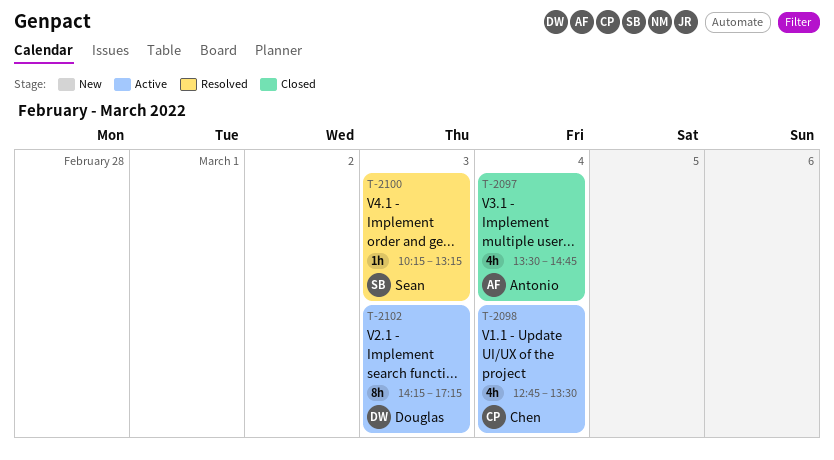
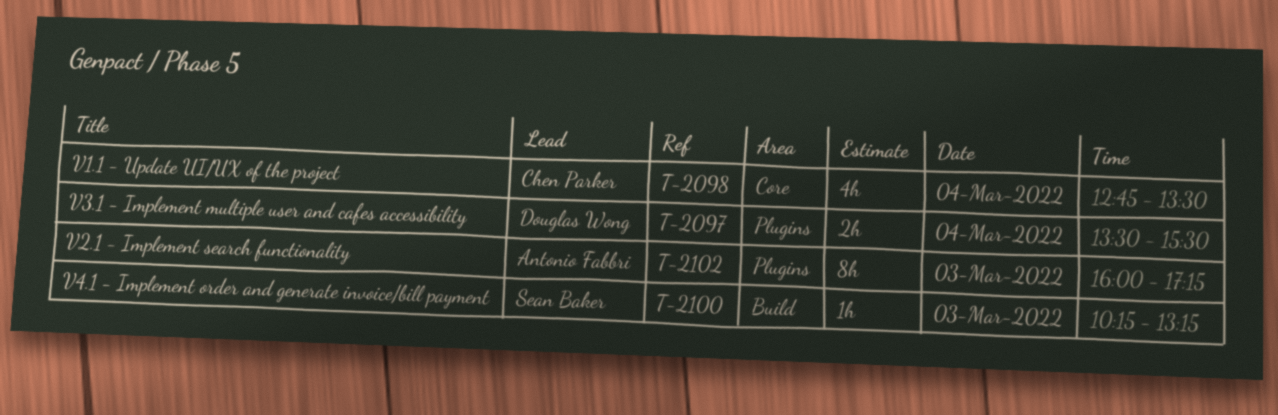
T-2097, owner: Antonio Fabbri -> Douglas Wong
T-2097, estimate: 4h -> 2h
T-2097, ends: 14:45 -> 15:30
T-2102, owner: Douglas Wong -> Antonio Fabbri
T-2102, begins: 14:15 -> 16:00

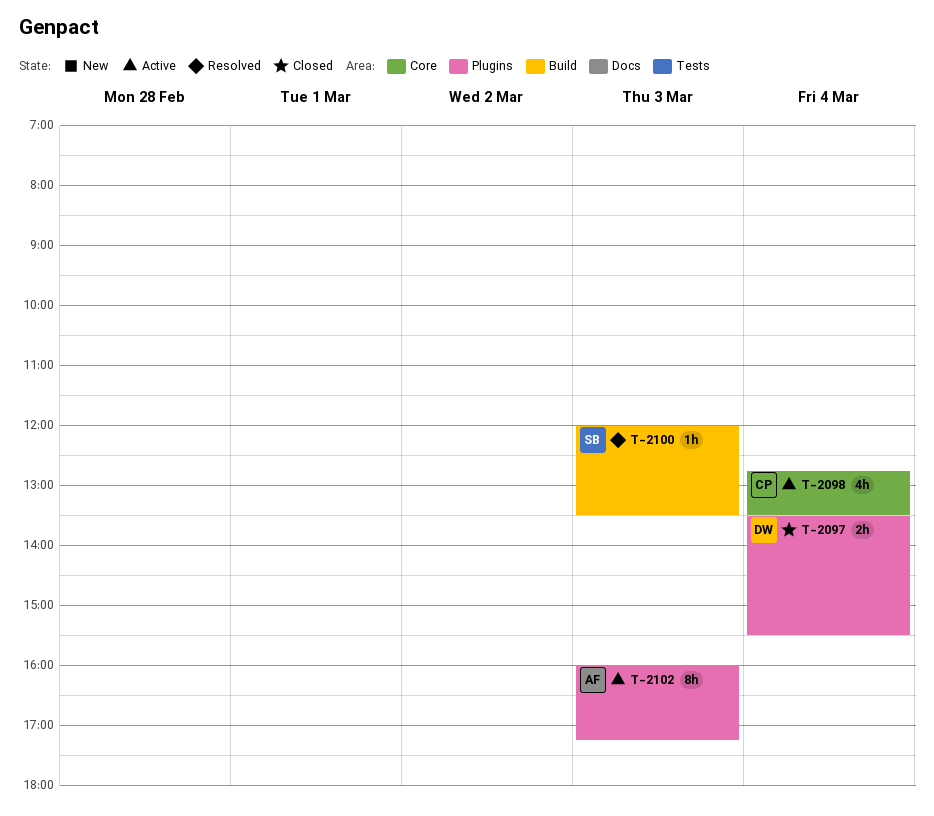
T-2100, begins: 10:15 -> 12:00
T-2100, ends: 13:15 -> 13:30

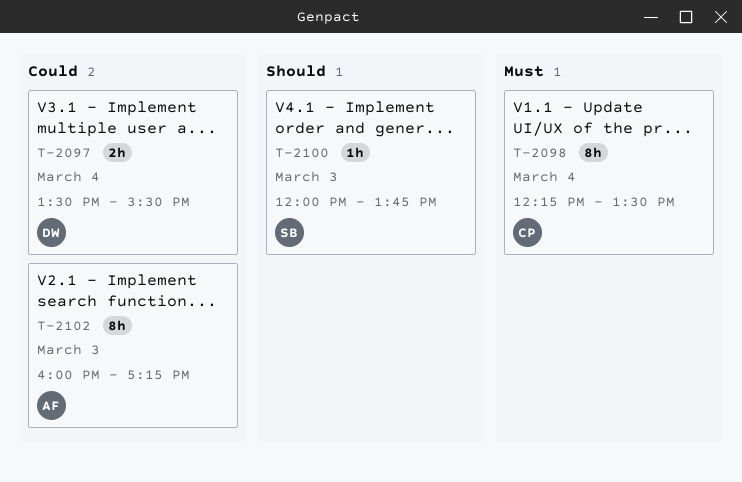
T-2098, estimate: 4h -> 8h
T-2098, begins: 12:45 -> 12:15
T-2100, ends: 13:30 -> 13:45

